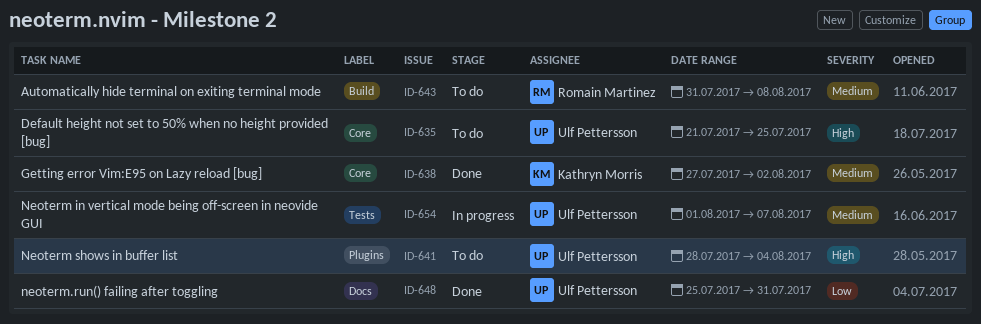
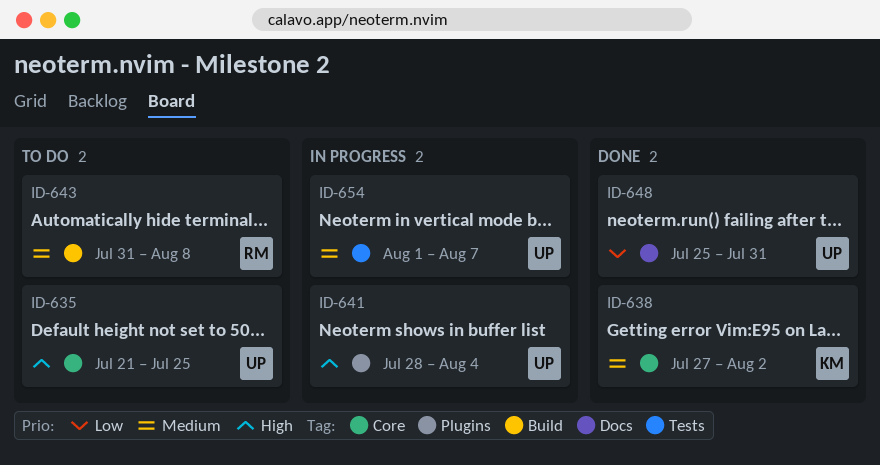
ID-641, status: To do -> In progress

